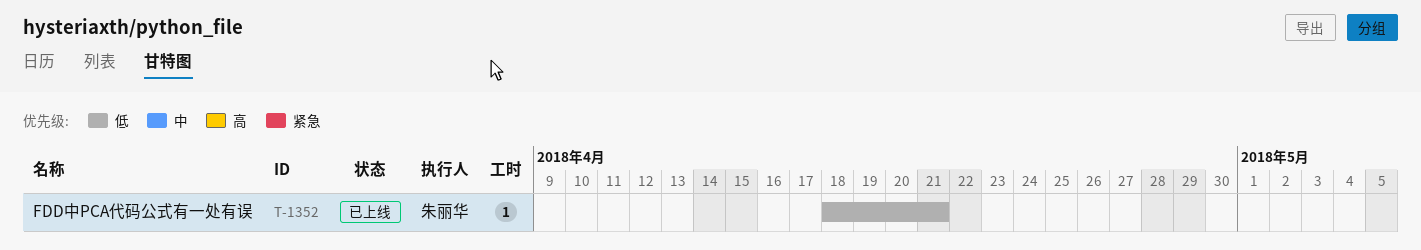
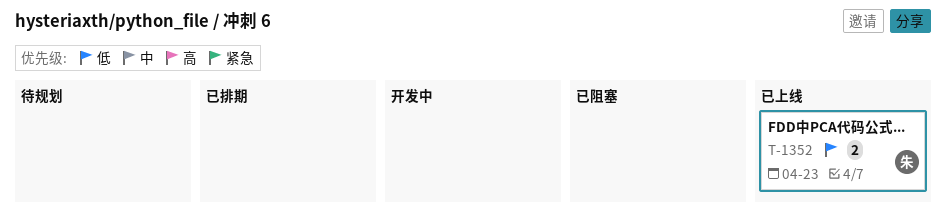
T-1352, estimate: 1 -> 2
T-1352, due: Apr 21 -> Apr 23

